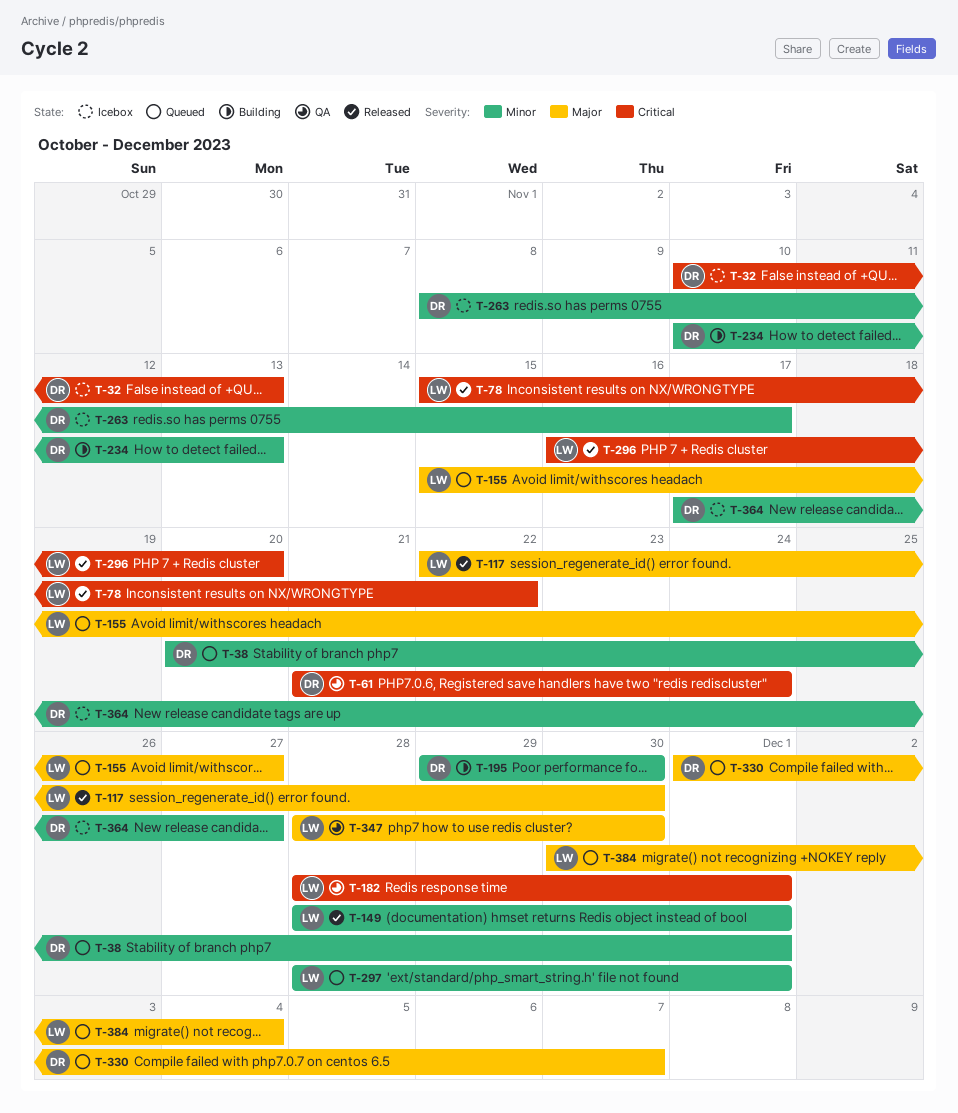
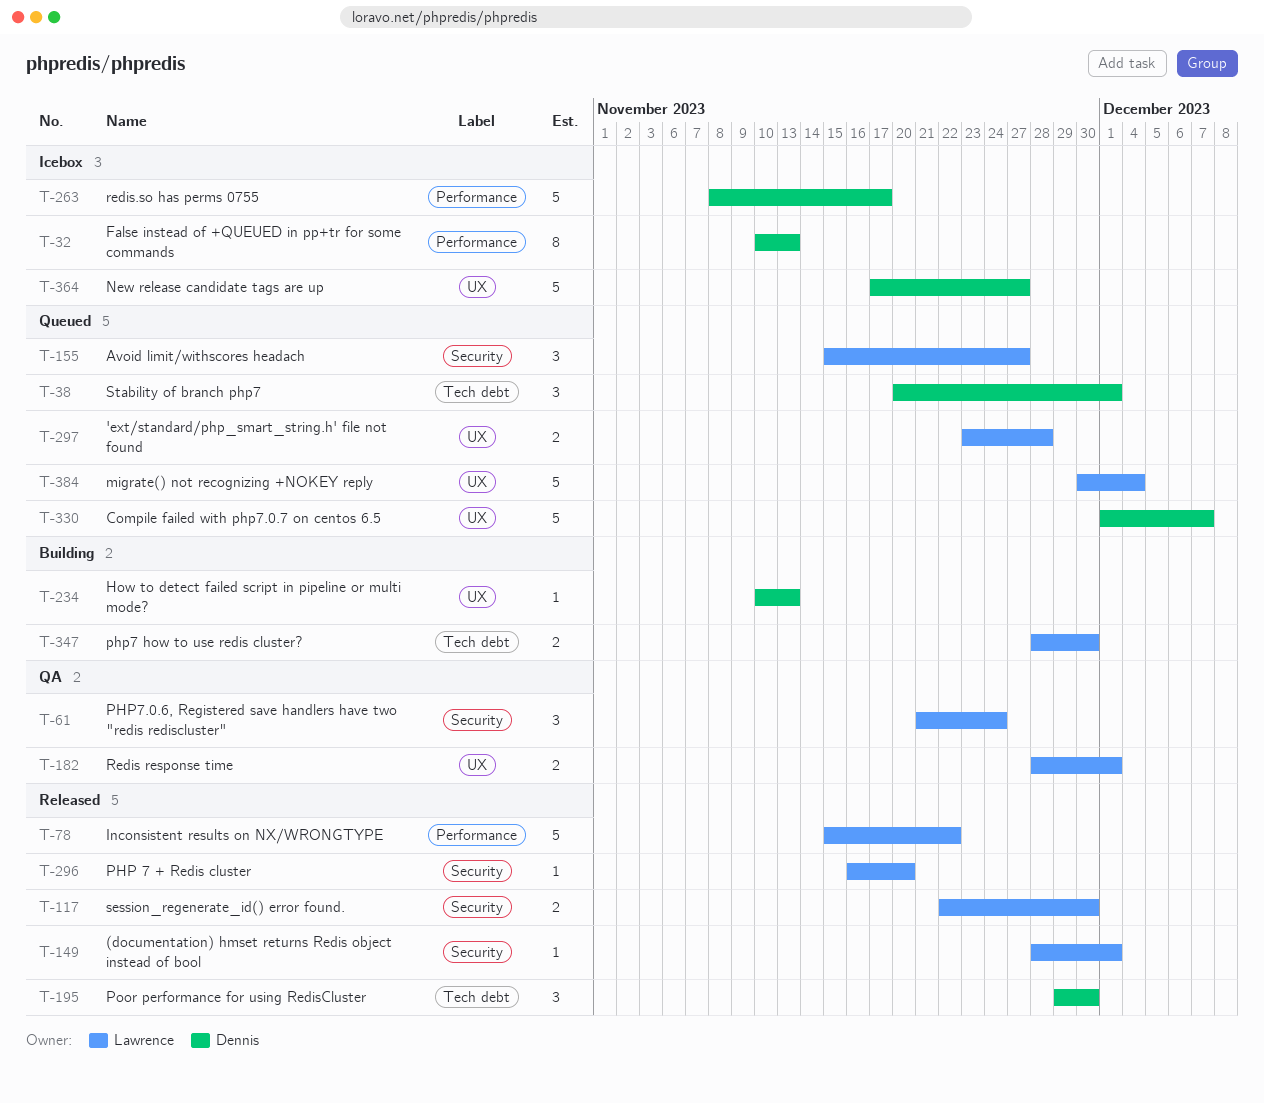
T-61, owner: Dennis -> Lawrence
T-195, status: Building -> Released
T-297, start: Nov 28 -> Nov 23
T-297, due: Dec 1 -> Nov 28
T-347, status: QA -> Building

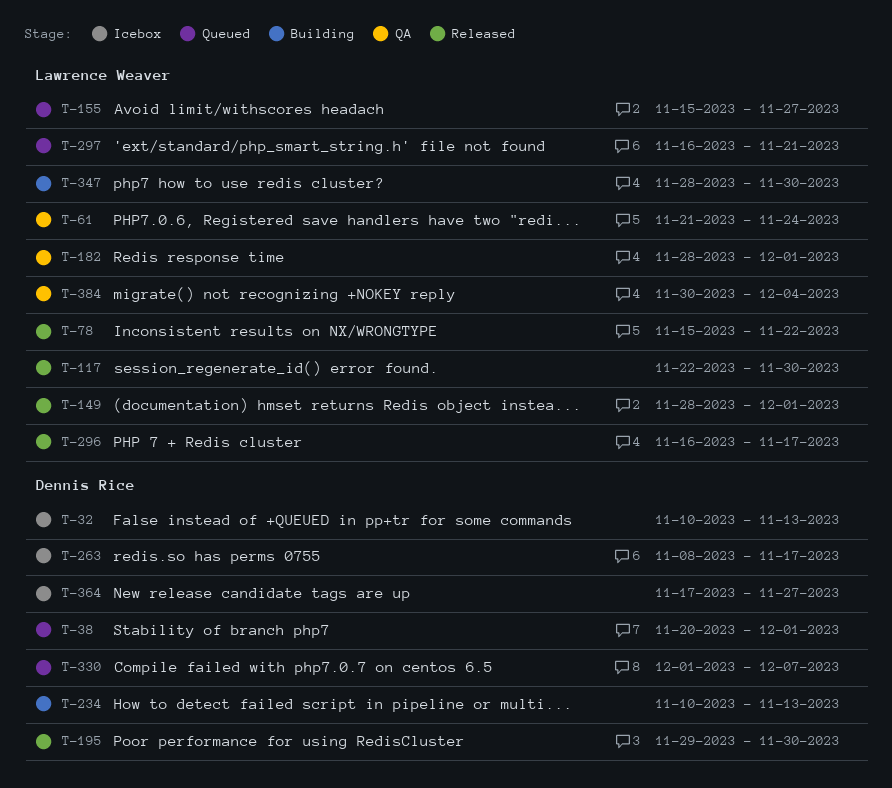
T-296, due: Nov 20 -> Nov 17
T-297, start: Nov 23 -> Nov 16
T-297, due: Nov 28 -> Nov 21
T-384, status: Queued -> QA

